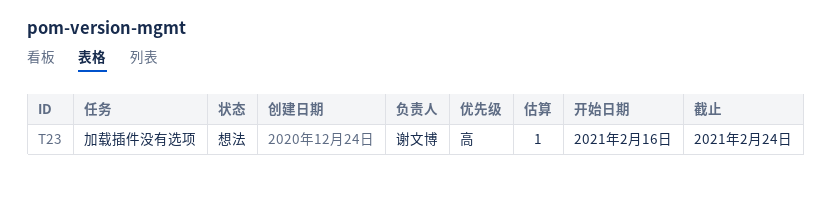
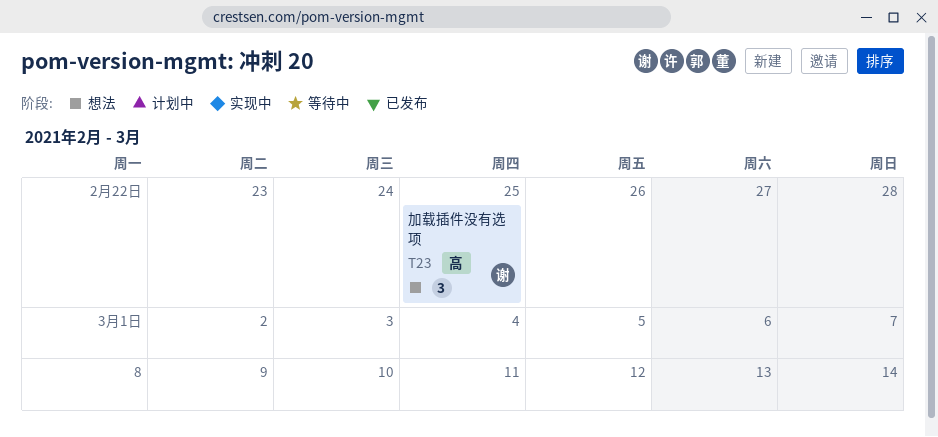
T23, estimate: 1 -> 3
T23, due: Feb 24 -> Feb 25

